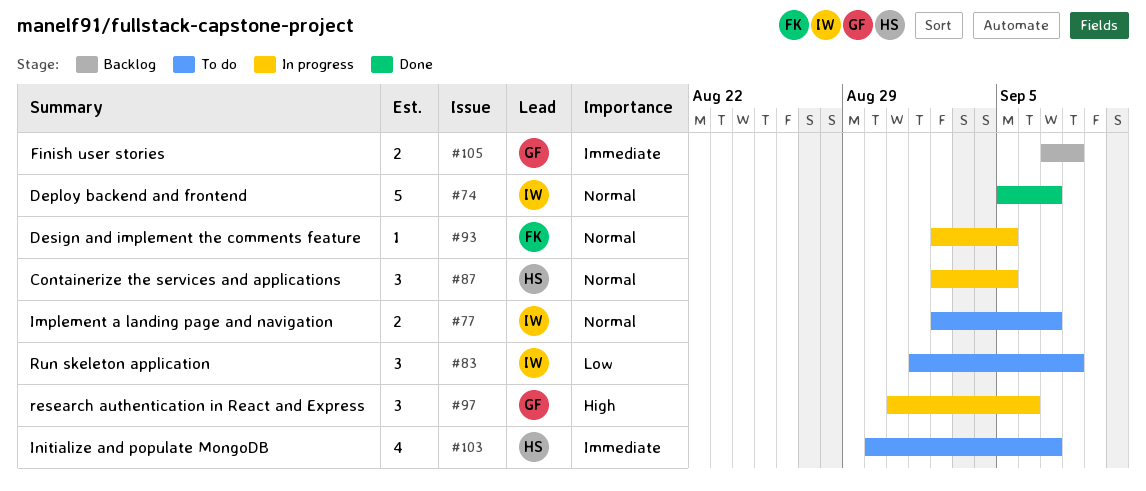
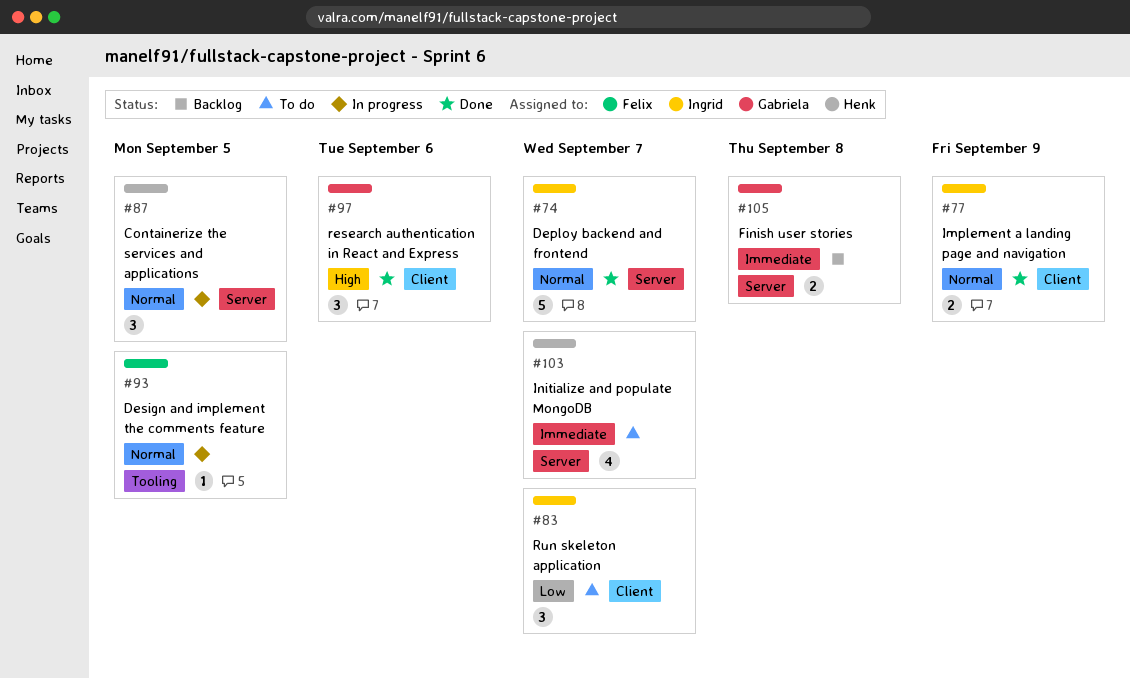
#77, status: To do -> Done
#77, due: Sep 7 -> Sep 9
#83, due: Sep 8 -> Sep 7
#97, status: In progress -> Done

